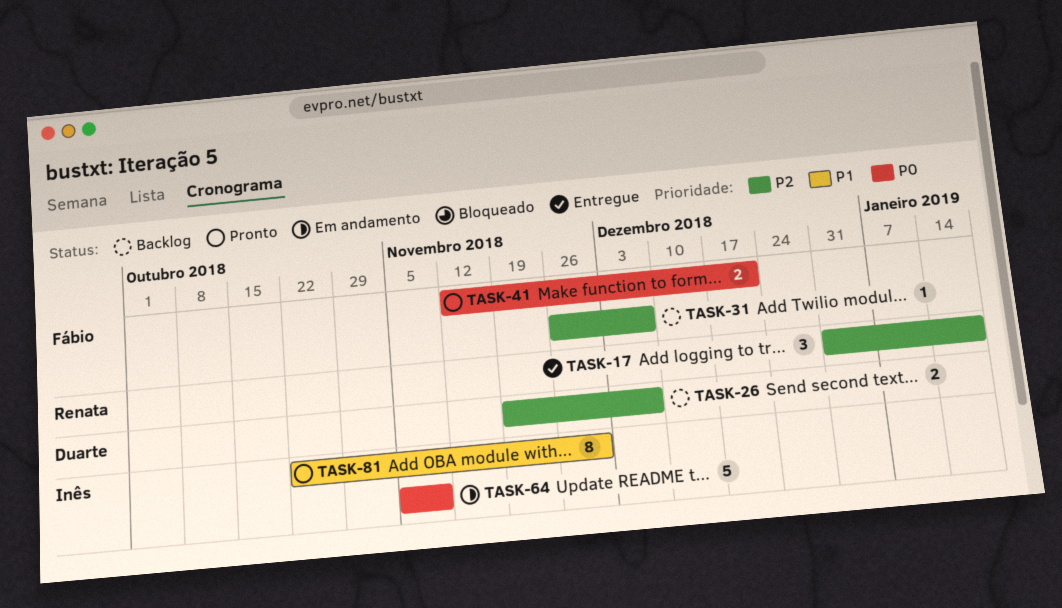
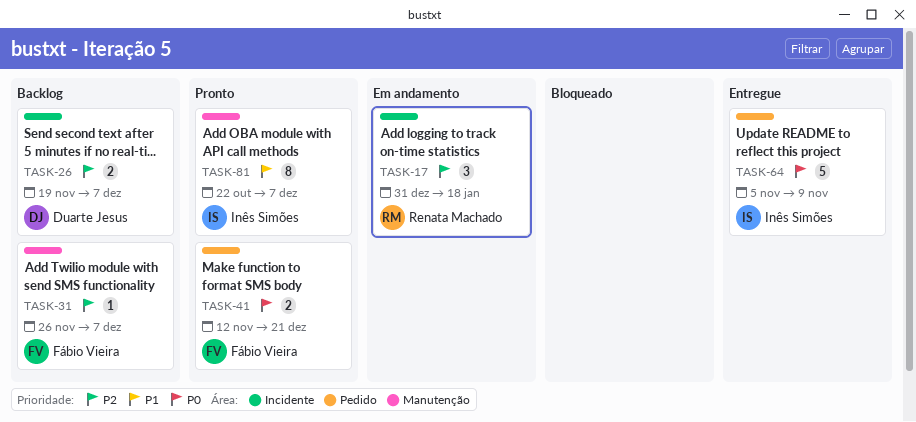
TASK-17, status: Entregue -> Em andamento
TASK-64, status: Em andamento -> Entregue
TASK-81, due: Nov 30 -> Dec 7

